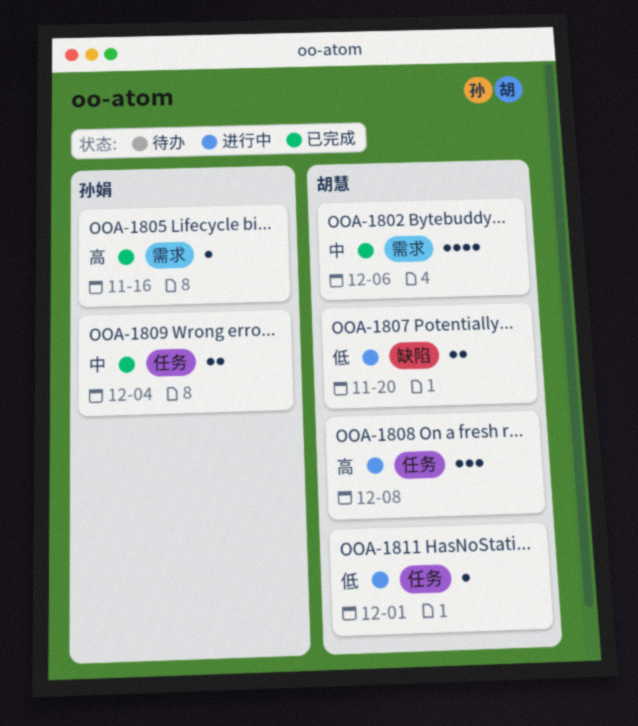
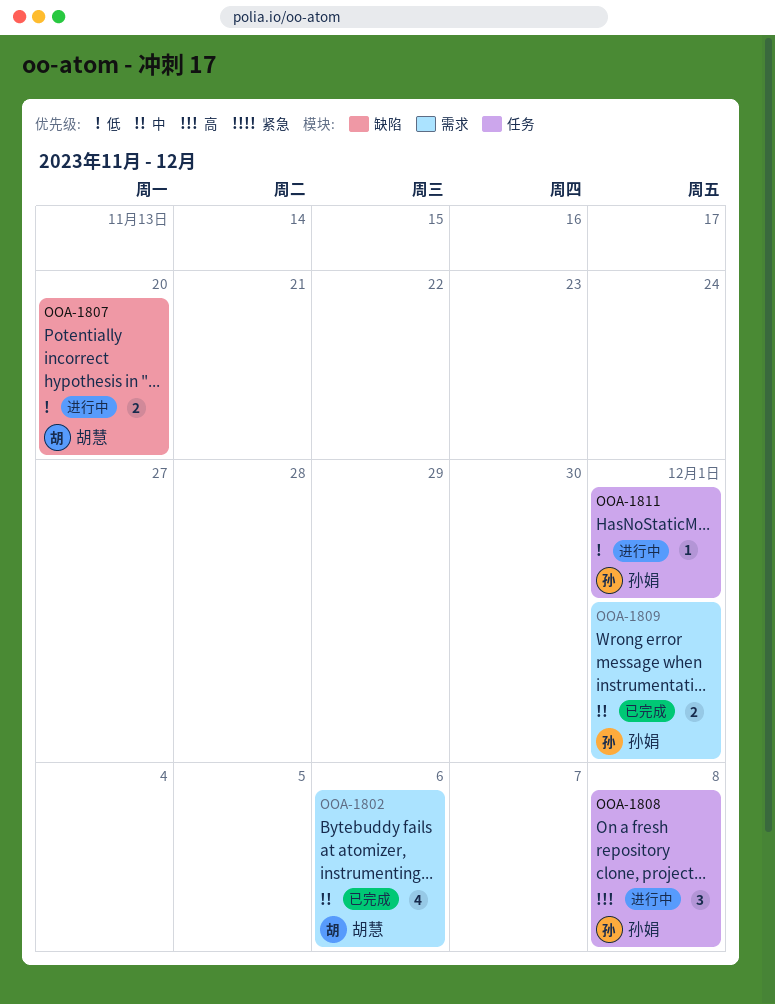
OOA-1805: present -> none
OOA-1808, owner: 胡慧 -> 孙娟
OOA-1809, label: 任务 -> 需求
OOA-1809, due: Dec 4 -> Dec 1
OOA-1811, owner: 胡慧 -> 孙娟

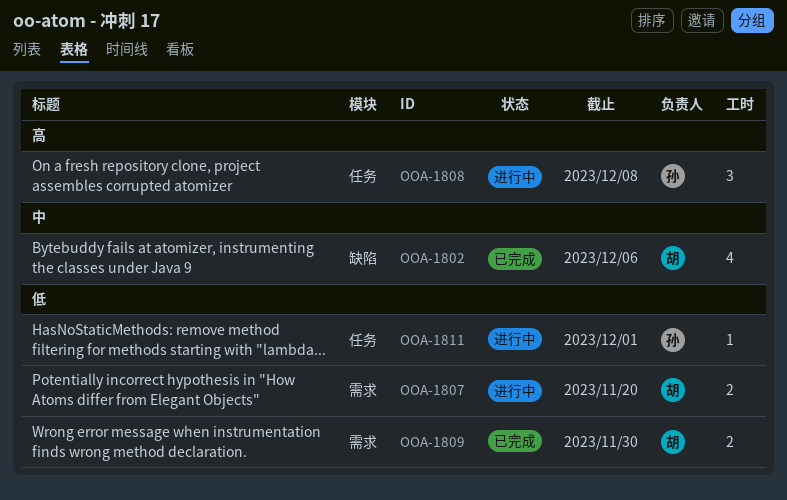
OOA-1802, label: 需求 -> 缺陷
OOA-1807, label: 缺陷 -> 需求
OOA-1809, owner: 孙娟 -> 胡慧
OOA-1809, priority: 中 -> 低
OOA-1809, due: Dec 1 -> Nov 30

